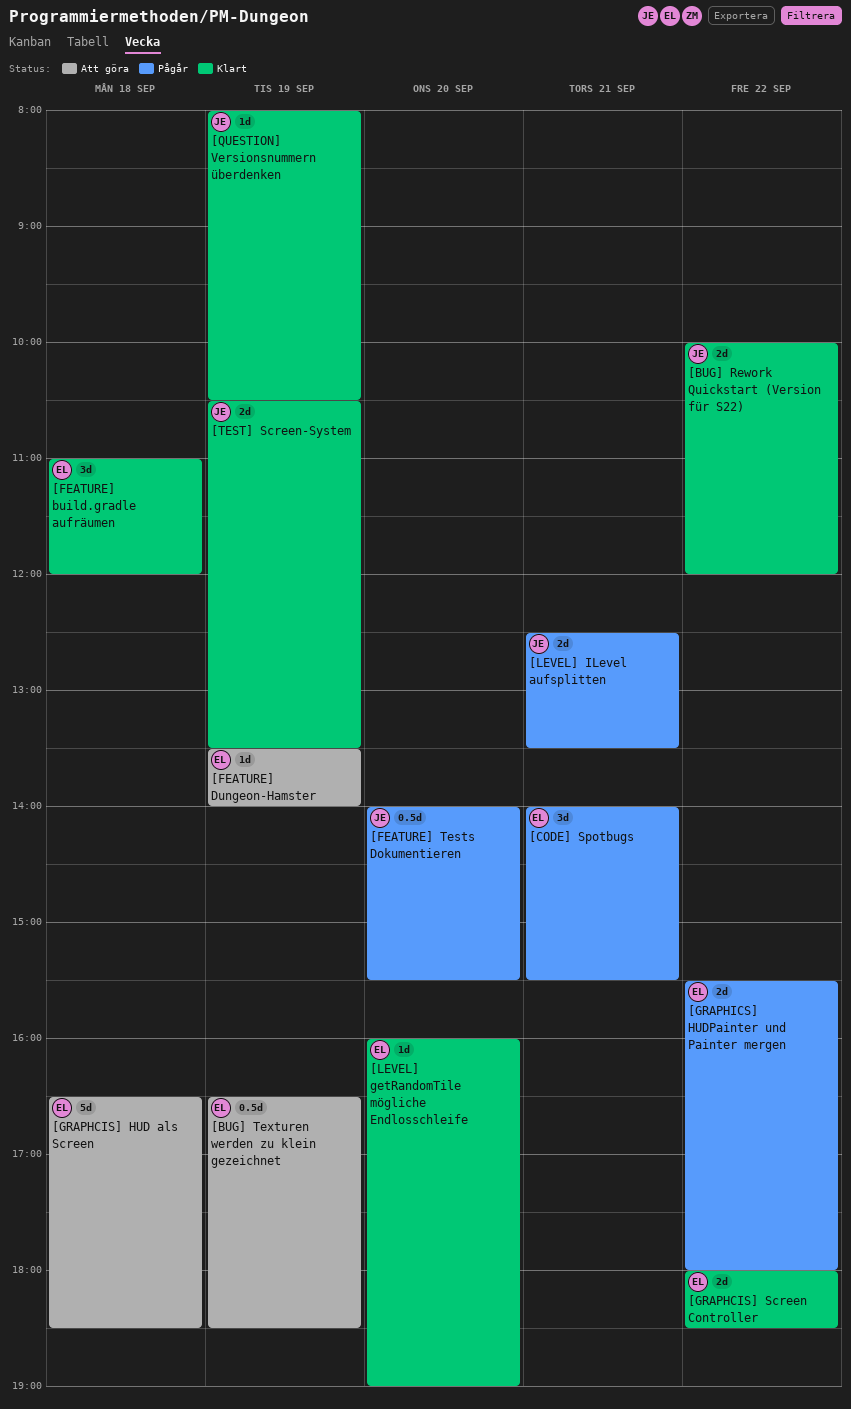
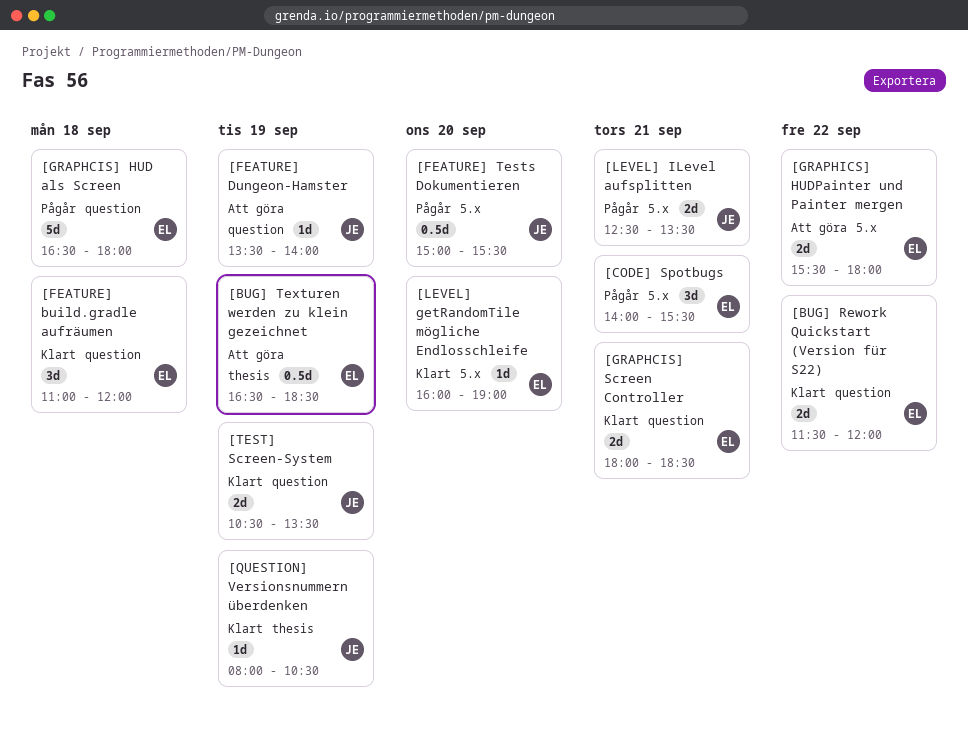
[BUG] Rework Quickstart (Version für S22), owner: JE -> EL
[BUG] Rework Quickstart (Version für S22), begins: 10:00 -> 11:30
[FEATURE] Dungeon-Hamster, owner: EL -> JE
[FEATURE] Tests Dokumentieren, begins: 14:00 -> 15:00
[GRAPHCIS] HUD als Screen, status: Att göra -> Pågår
[GRAPHCIS] HUD als Screen, ends: 18:30 -> 18:00
[GRAPHCIS] Screen Controller, day: Sep 22 -> Sep 21
[GRAPHICS] HUDPainter und Painter mergen, status: Pågår -> Att göra

